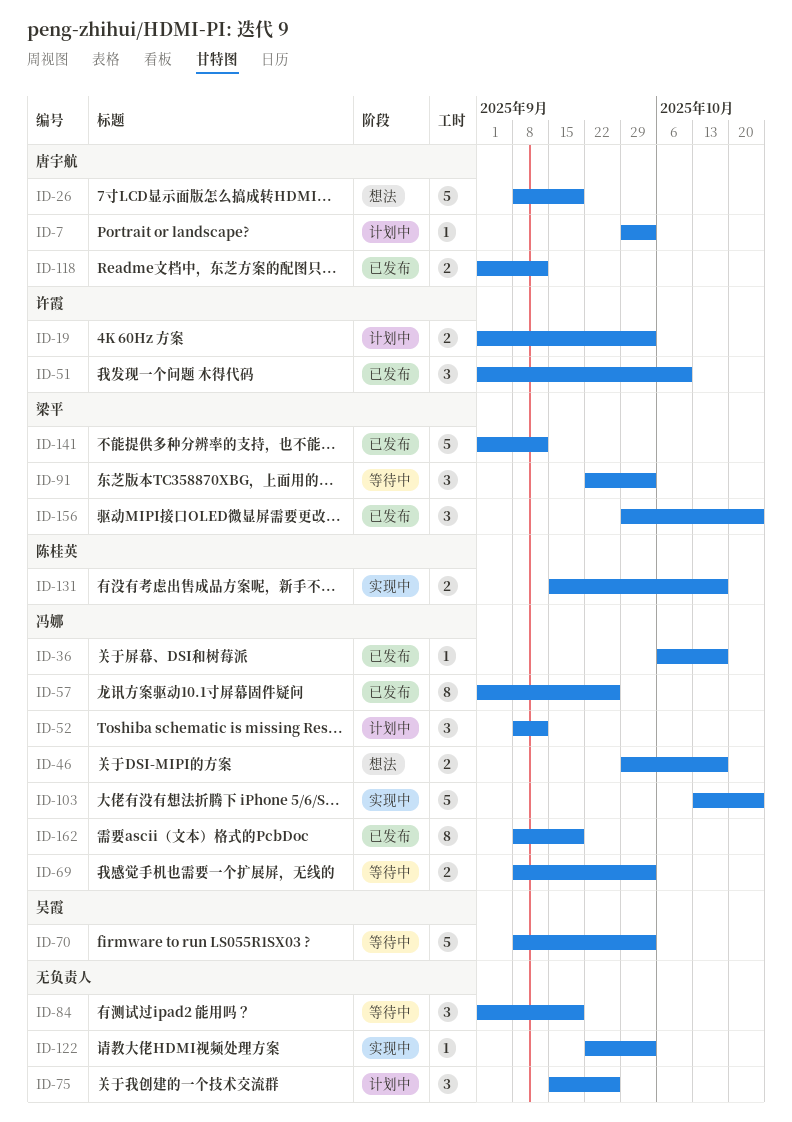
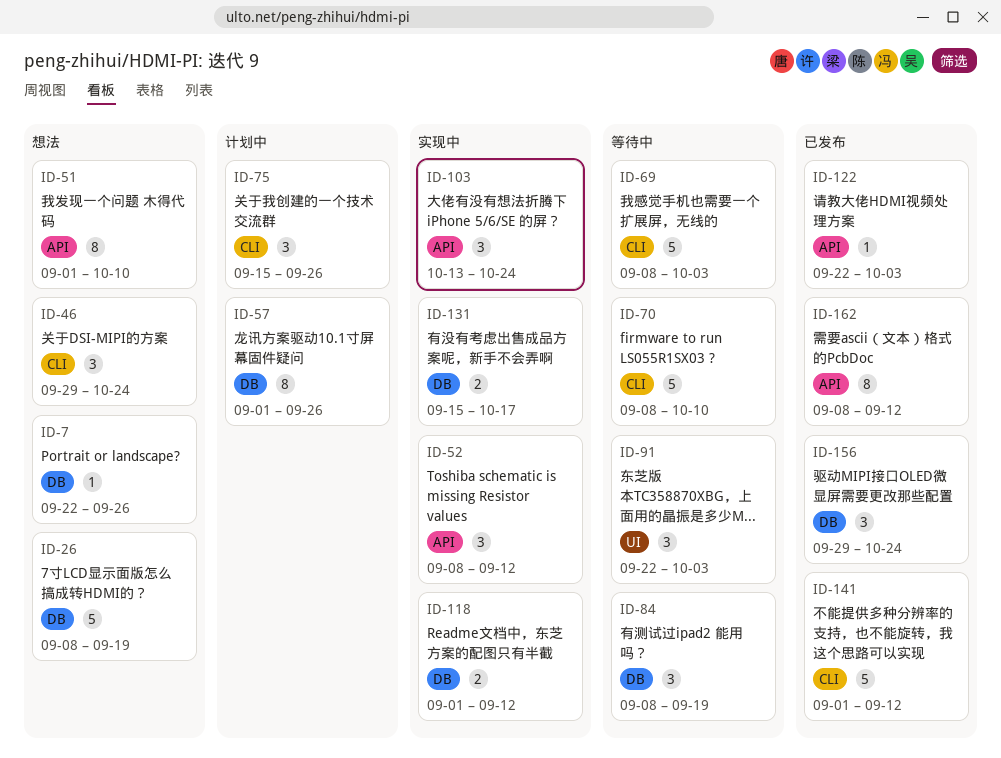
ID-7, status: 计划中 -> 想法
ID-7, start: Sep 29 -> Sep 22
ID-7, due: Oct 3 -> Sep 26
ID-19: present -> none
ID-36: present -> none
ID-46, estimate: 2 -> 3
ID-46, due: Oct 17 -> Oct 24
ID-51, status: 已发布 -> 想法
ID-51, estimate: 3 -> 8
ID-52, status: 计划中 -> 实现中
ID-57, status: 已发布 -> 计划中
ID-69, estimate: 2 -> 5
ID-70, due: Oct 3 -> Oct 10
ID-84, start: Sep 1 -> Sep 8
ID-103, estimate: 5 -> 3
ID-118, status: 已发布 -> 实现中
ID-122, status: 实现中 -> 已发布
ID-162, due: Sep 19 -> Sep 12

